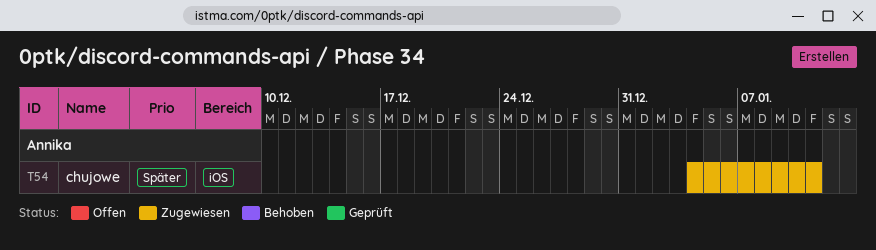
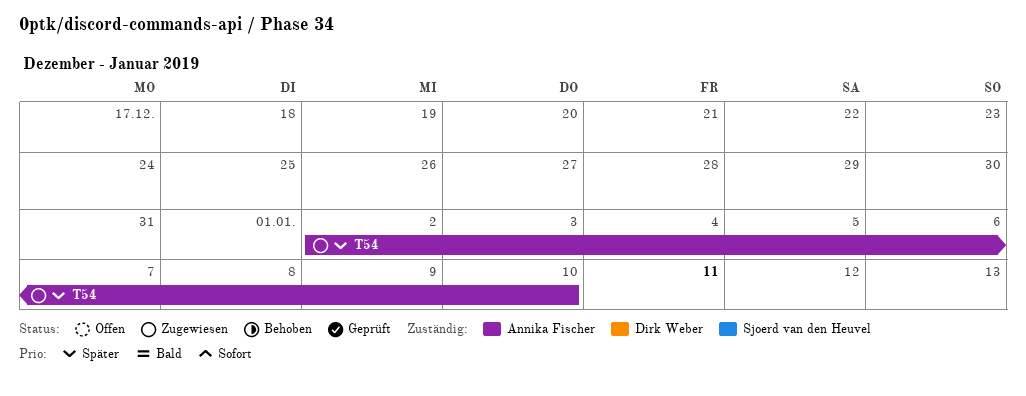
T54, start: Jan 4 -> Jan 2
T54, due: Jan 11 -> Jan 10

